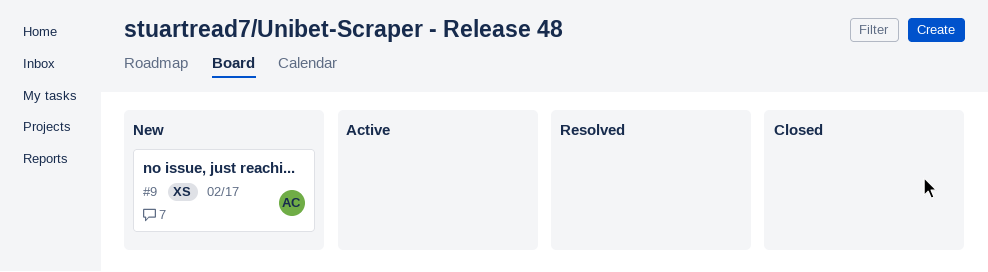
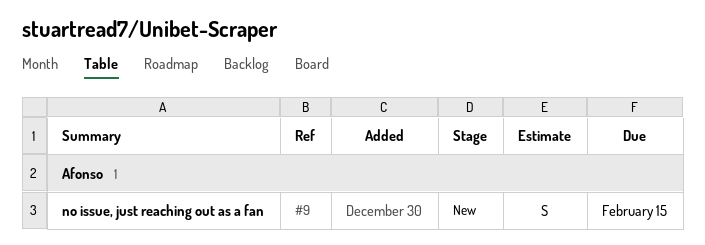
#9, estimate: XS -> S
#9, due: Feb 17 -> Feb 15

